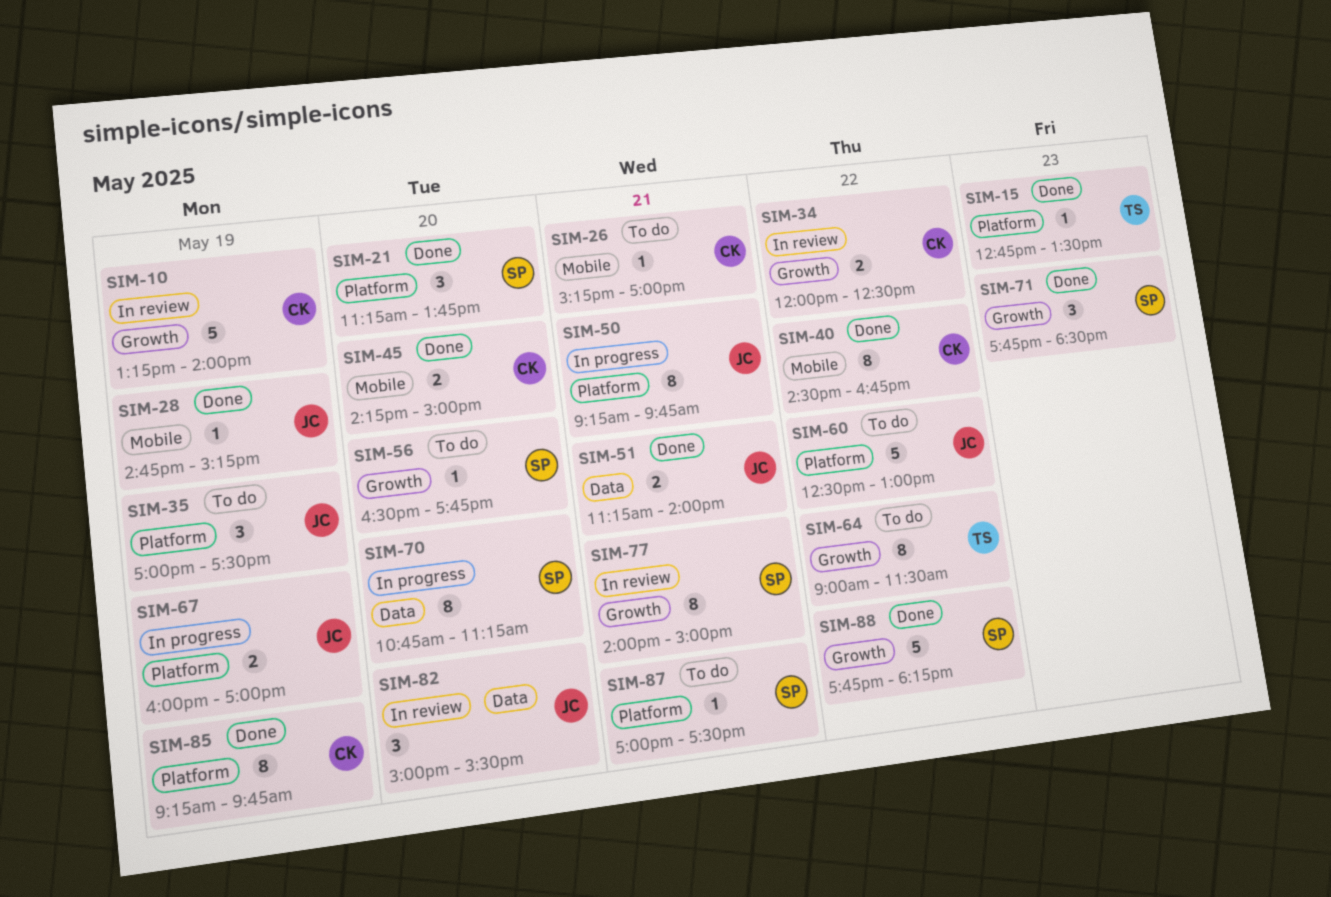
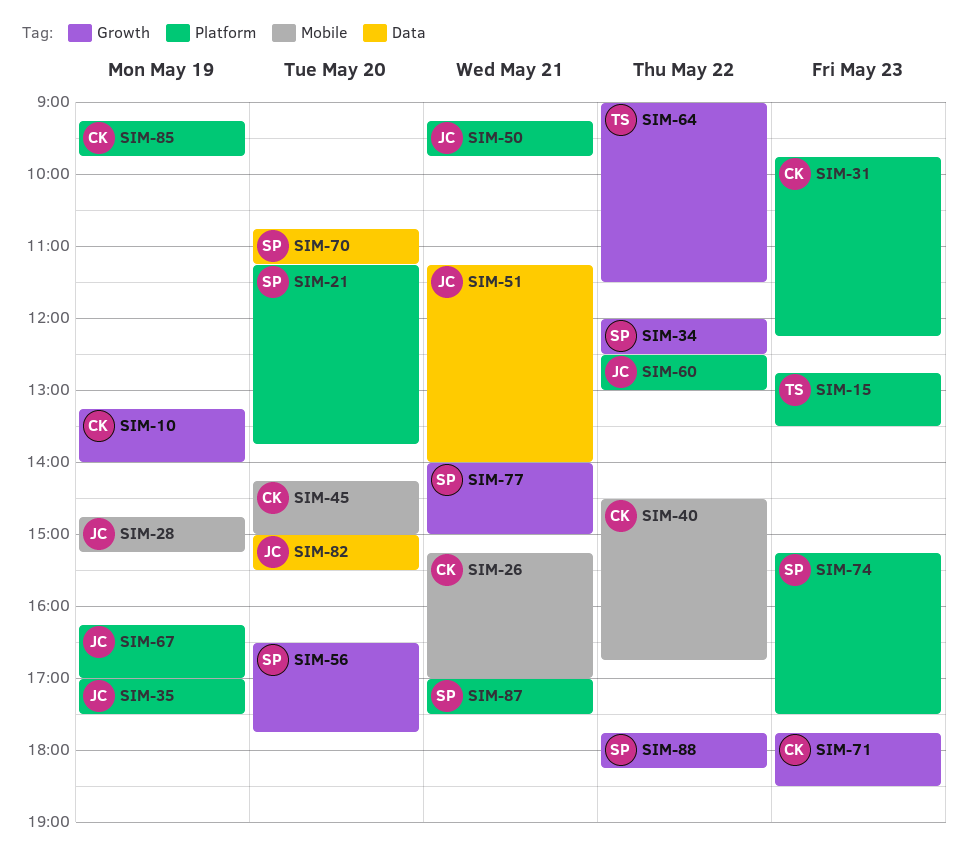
SIM-31: none -> present
SIM-34, owner: CK -> SP
SIM-67, begins: 16:00 -> 16:15
SIM-71, owner: SP -> CK
SIM-74: none -> present

